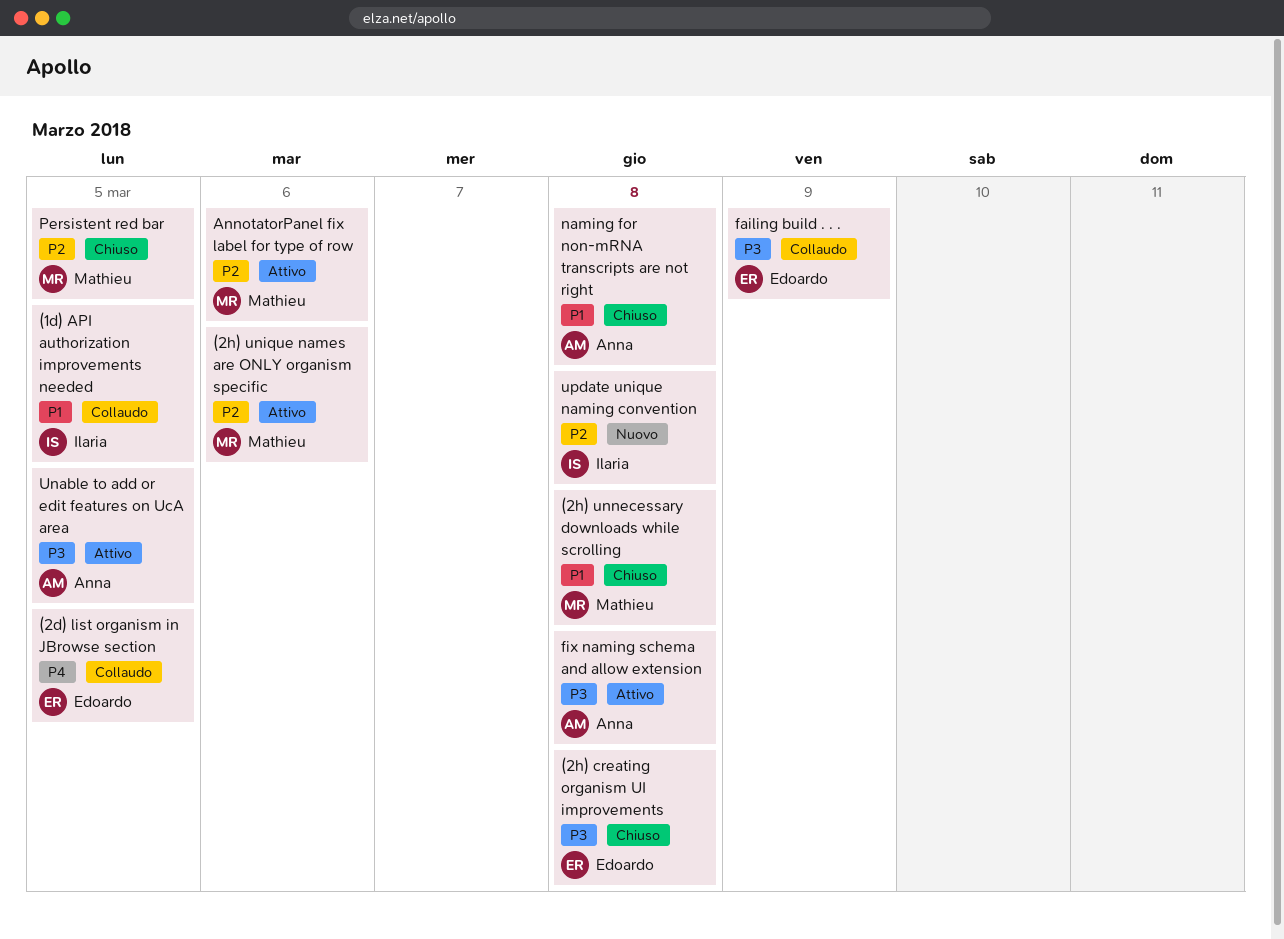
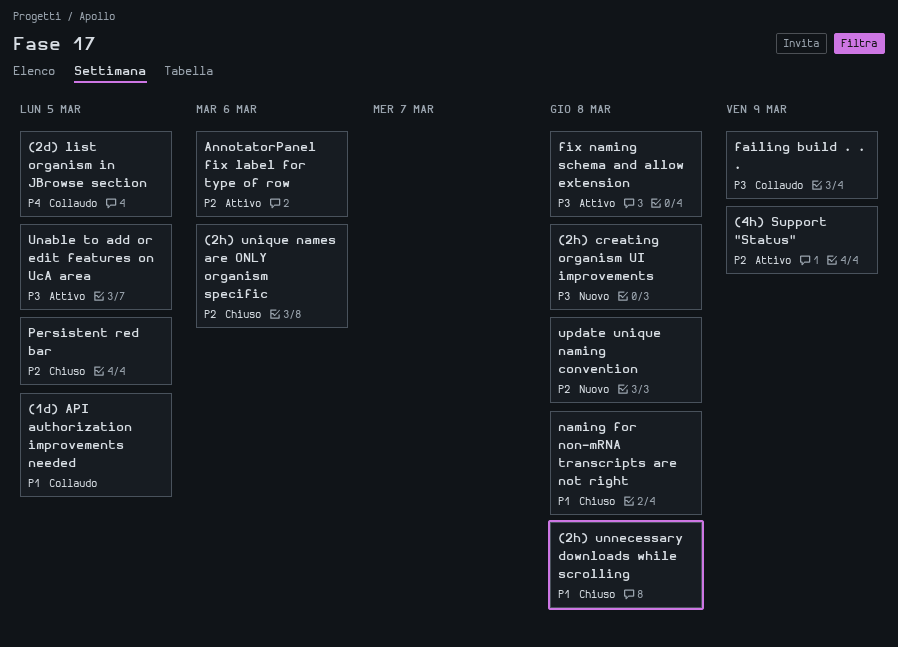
(2h) creating organism UI improvements, status: Chiuso -> Nuovo
(2h) unique names are ONLY organism specific, status: Attivo -> Chiuso
(4h) Support "Status": none -> present

